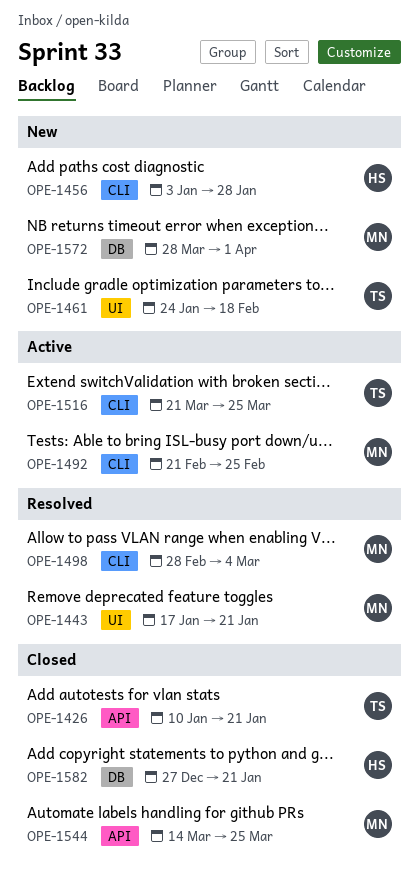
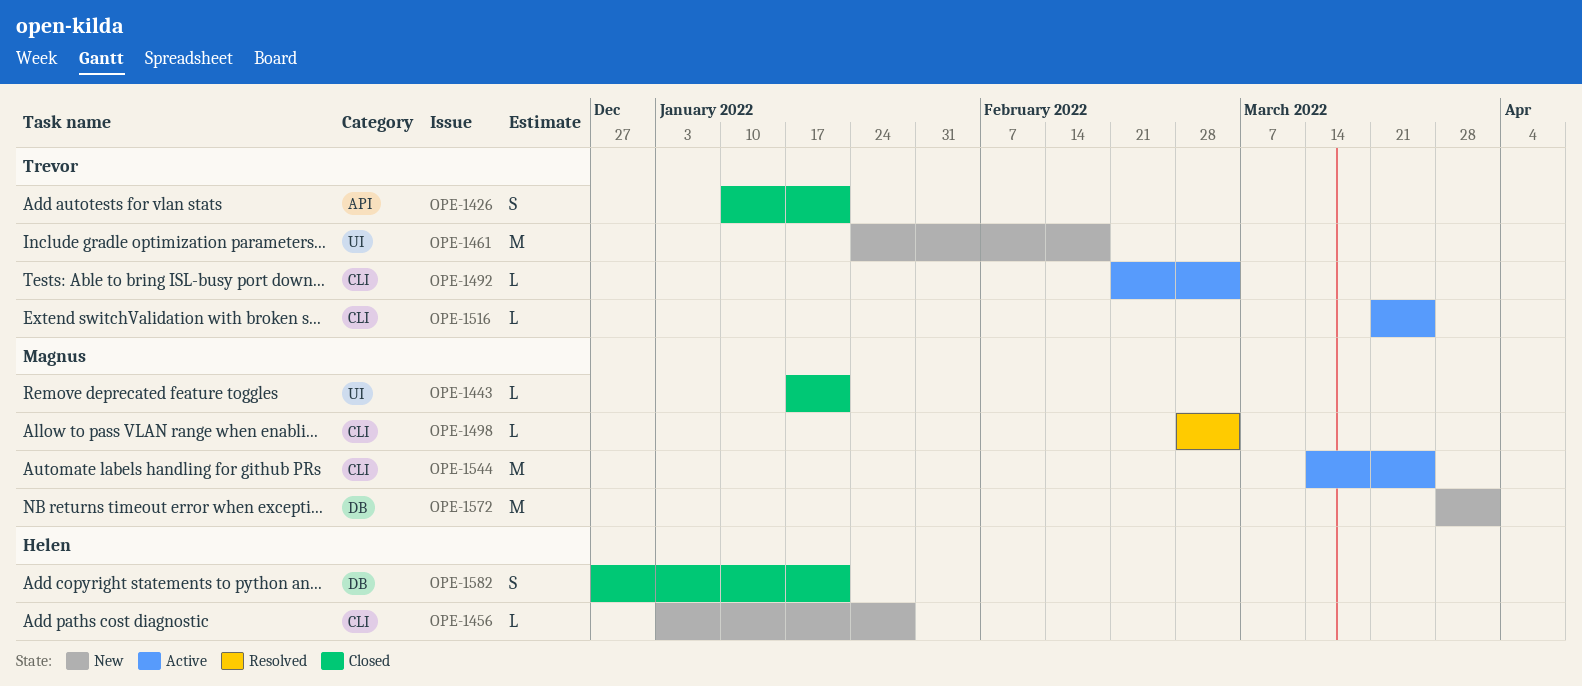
OPE-1443, status: Resolved -> Closed
OPE-1492, owner: Magnus -> Trevor
OPE-1492, due: Feb 25 -> Mar 4
OPE-1544, status: Closed -> Active
OPE-1544, label: API -> CLI

